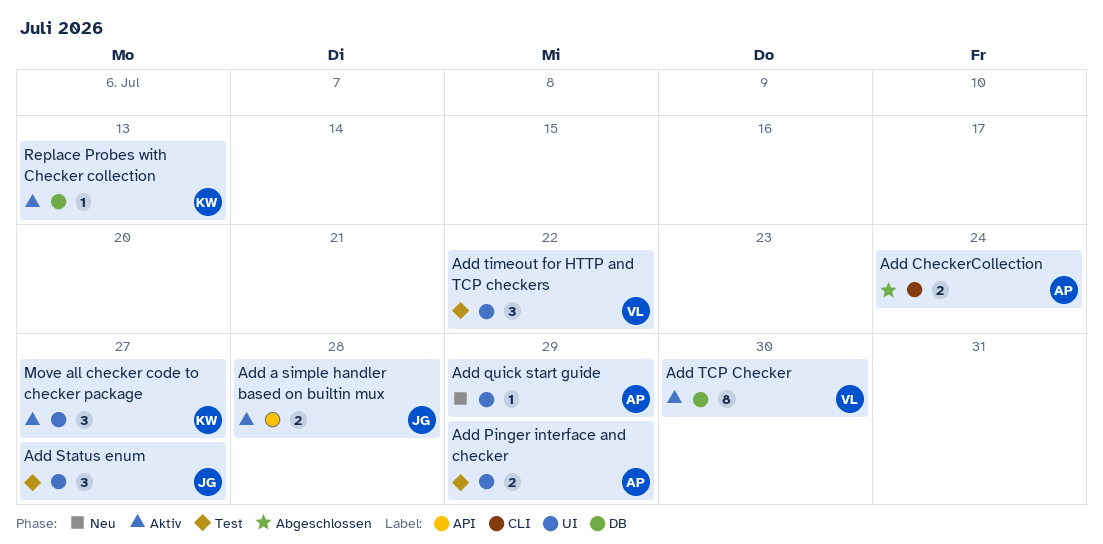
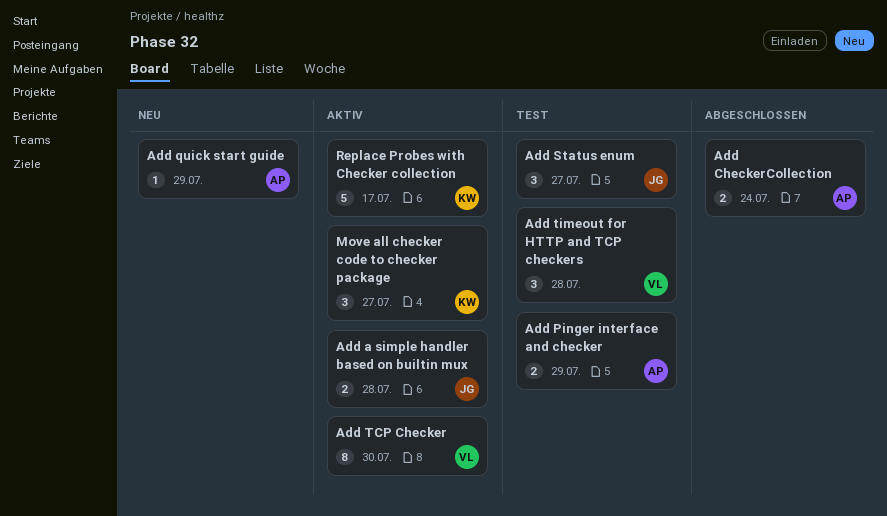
Add timeout for HTTP and TCP checkers, due: Jul 22 -> Jul 28
Replace Probes with Checker collection, estimate: 1 -> 5
Replace Probes with Checker collection, due: Jul 13 -> Jul 17

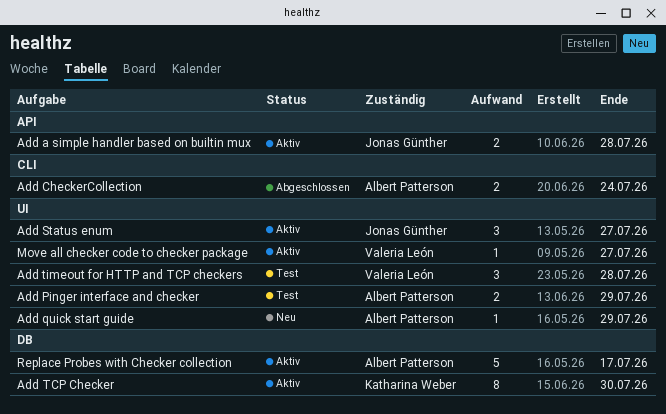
Add Status enum, status: Test -> Aktiv
Add TCP Checker, owner: Valeria León -> Katharina Weber
Move all checker code to checker package, owner: Katharina Weber -> Valeria León
Move all checker code to checker package, estimate: 3 -> 1
Replace Probes with Checker collection, owner: Katharina Weber -> Albert Patterson

